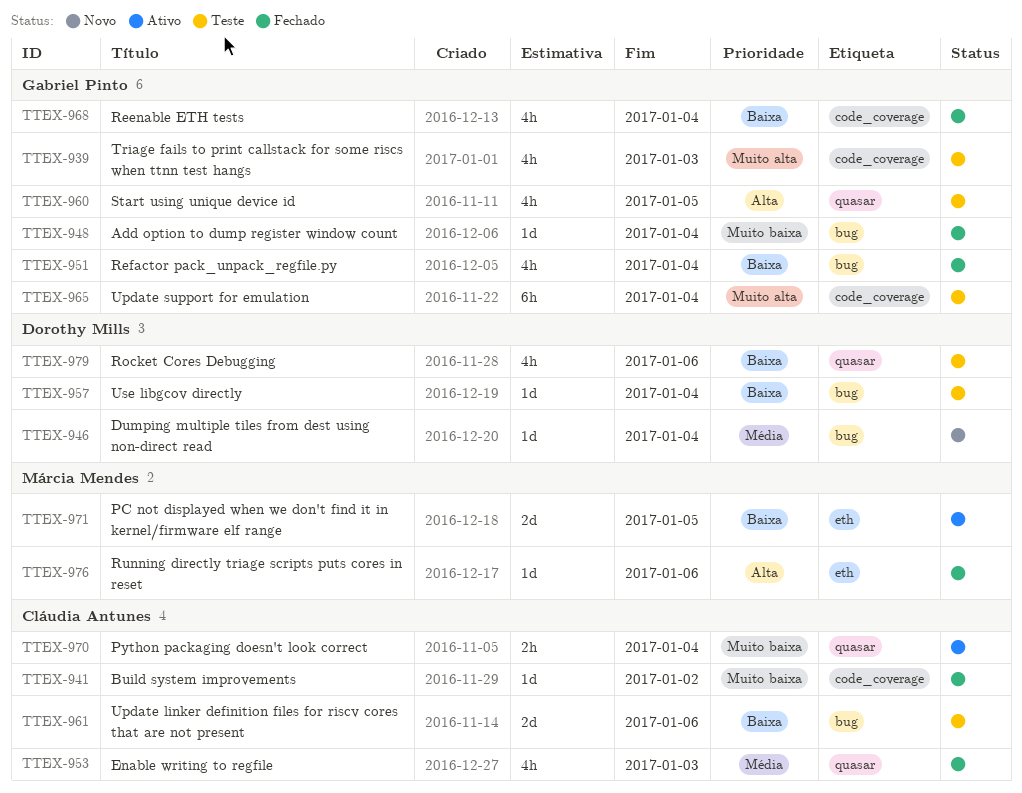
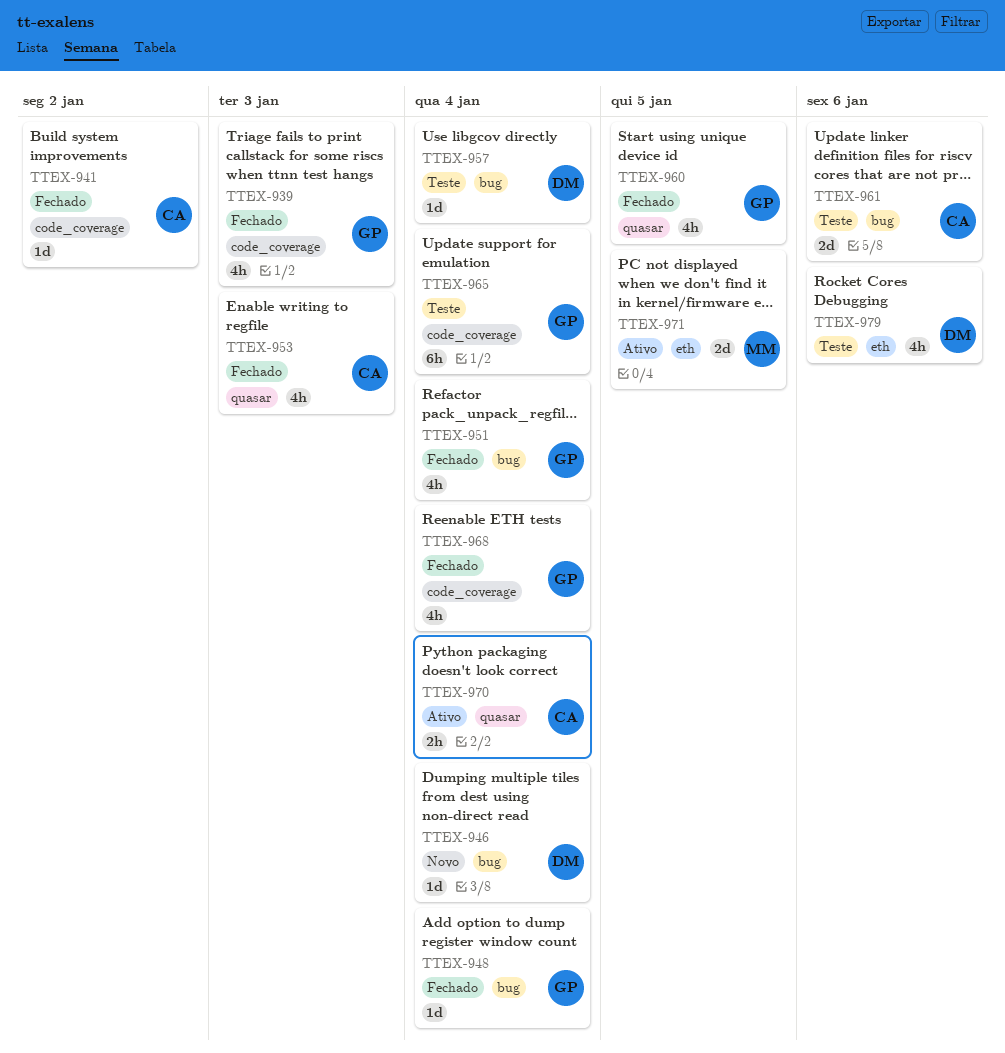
TTEX-939, status: Teste -> Fechado
TTEX-960, status: Teste -> Fechado
TTEX-976: present -> none
TTEX-979, label: quasar -> eth

